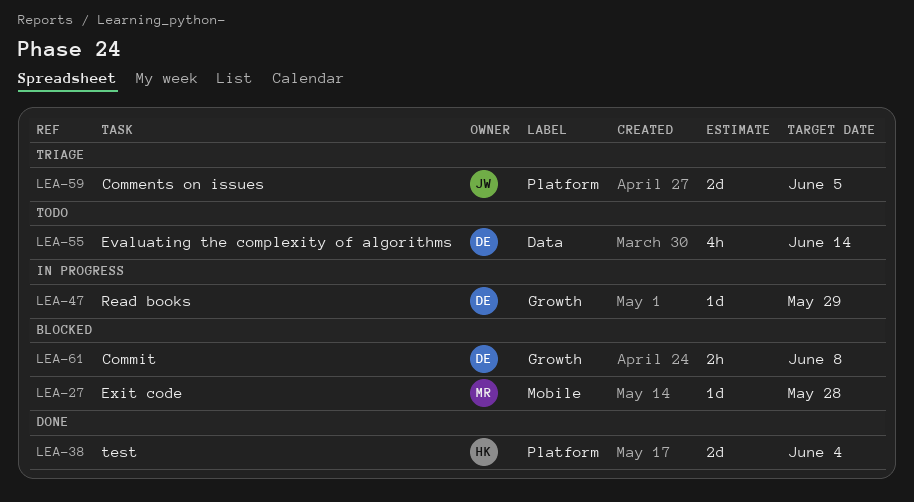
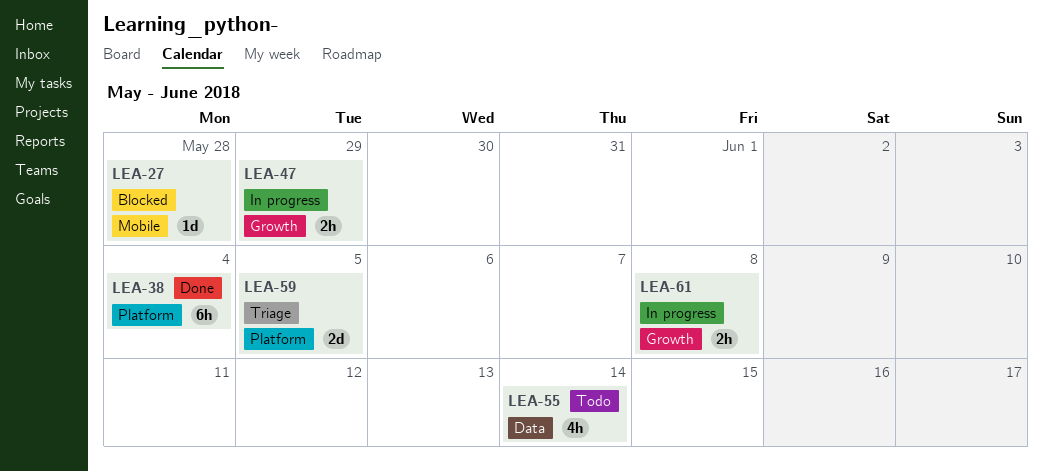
LEA-38, estimate: 2d -> 6h
LEA-47, estimate: 1d -> 2h
LEA-61, status: Blocked -> In progress

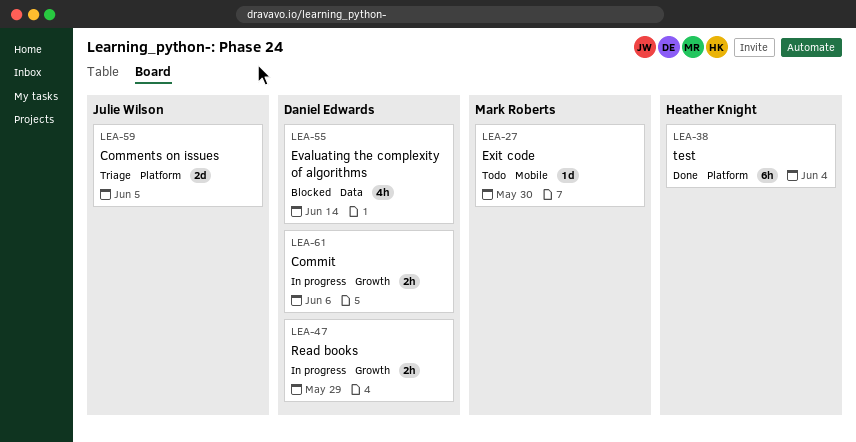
LEA-27, status: Blocked -> Todo
LEA-27, due: May 28 -> May 30
LEA-55, status: Todo -> Blocked
LEA-61, due: Jun 8 -> Jun 6

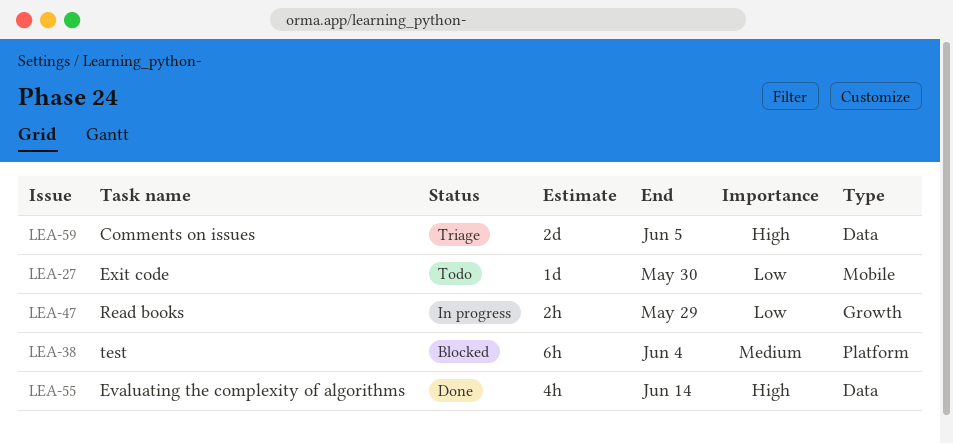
LEA-38, status: Done -> Blocked
LEA-55, status: Blocked -> Done
LEA-59, label: Platform -> Data
LEA-61: present -> none

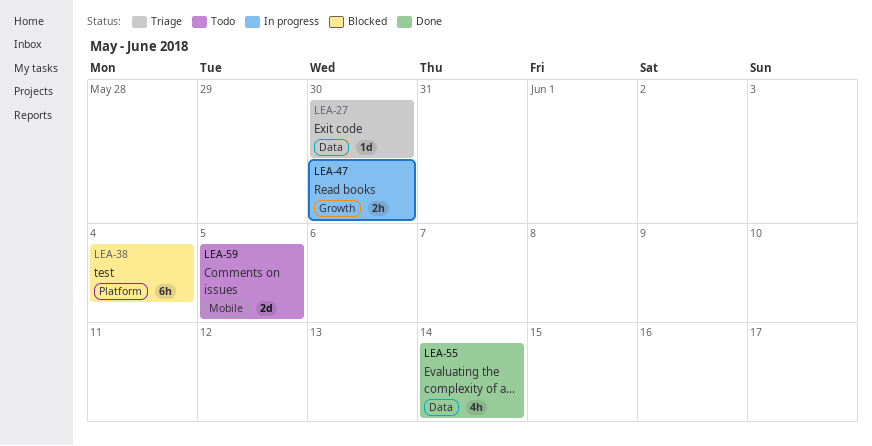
LEA-27, status: Todo -> Triage
LEA-27, label: Mobile -> Data
LEA-47, due: May 29 -> May 30
LEA-59, status: Triage -> Todo
LEA-59, label: Data -> Mobile

